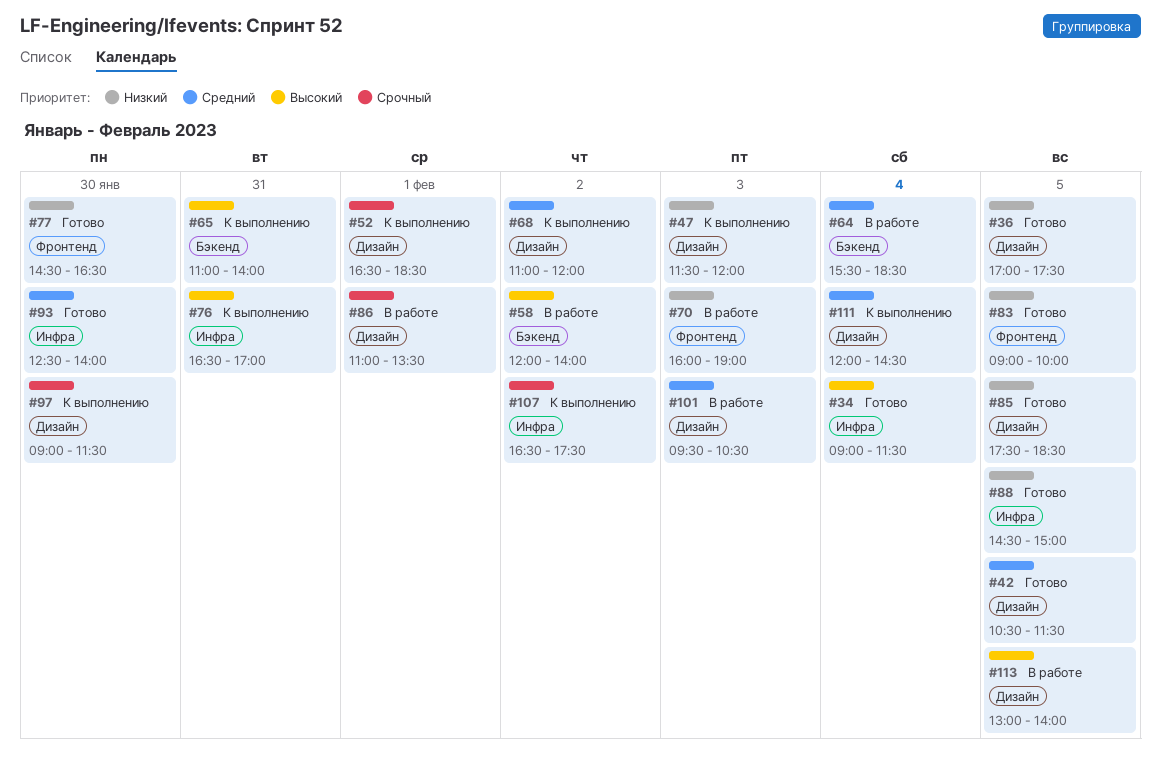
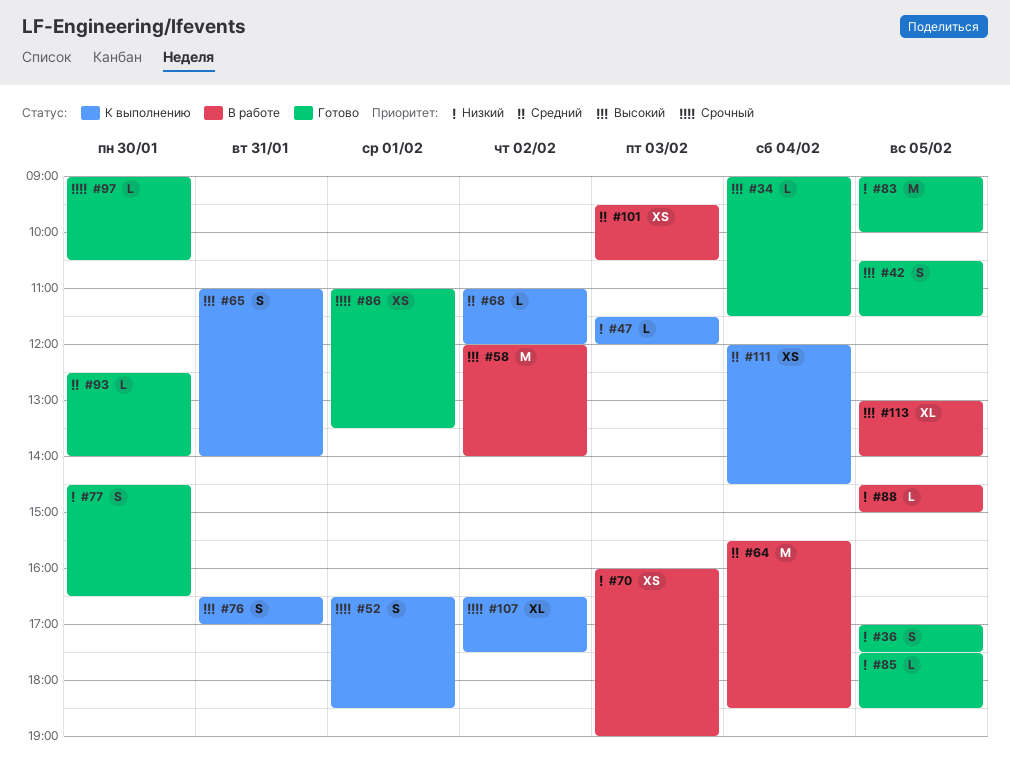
#42, priority: Средний -> Высокий
#86, status: В работе -> Готово
#88, status: Готово -> В работе
#97, status: К выполнению -> Готово
#97, ends: 11:30 -> 10:30

